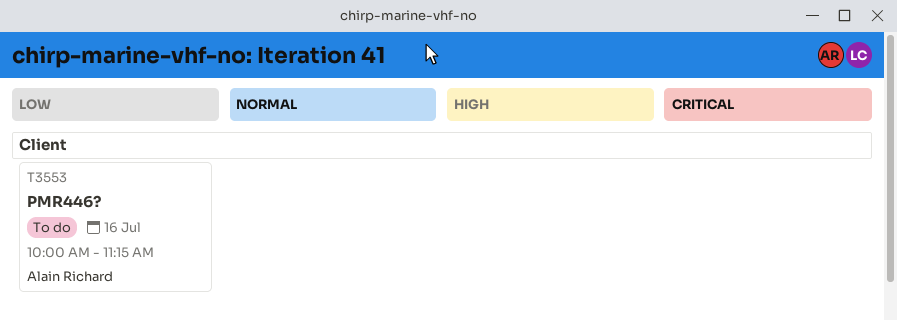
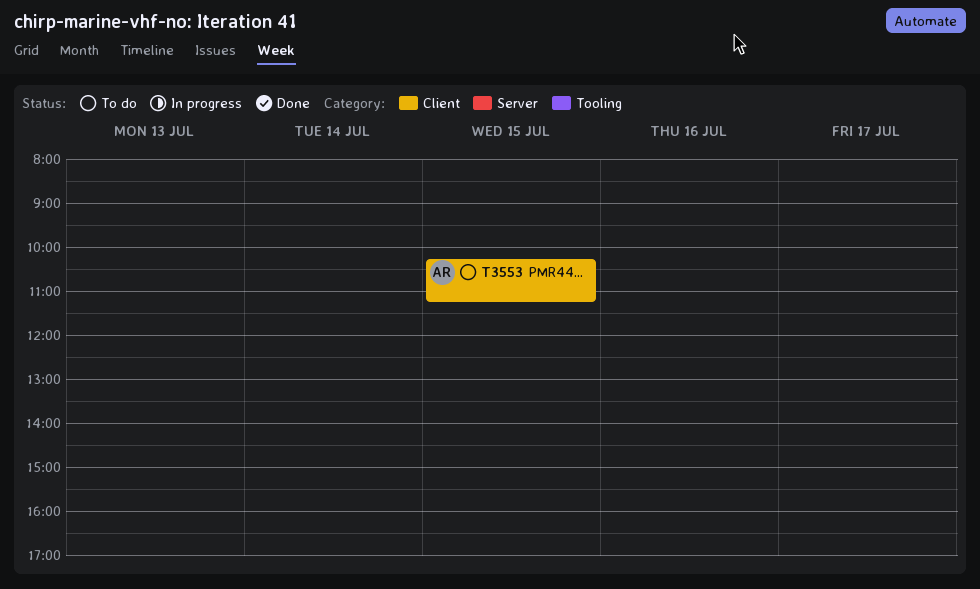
T3553, day: Jul 16 -> Jul 15
T3553, begins: 10:00 -> 10:15

